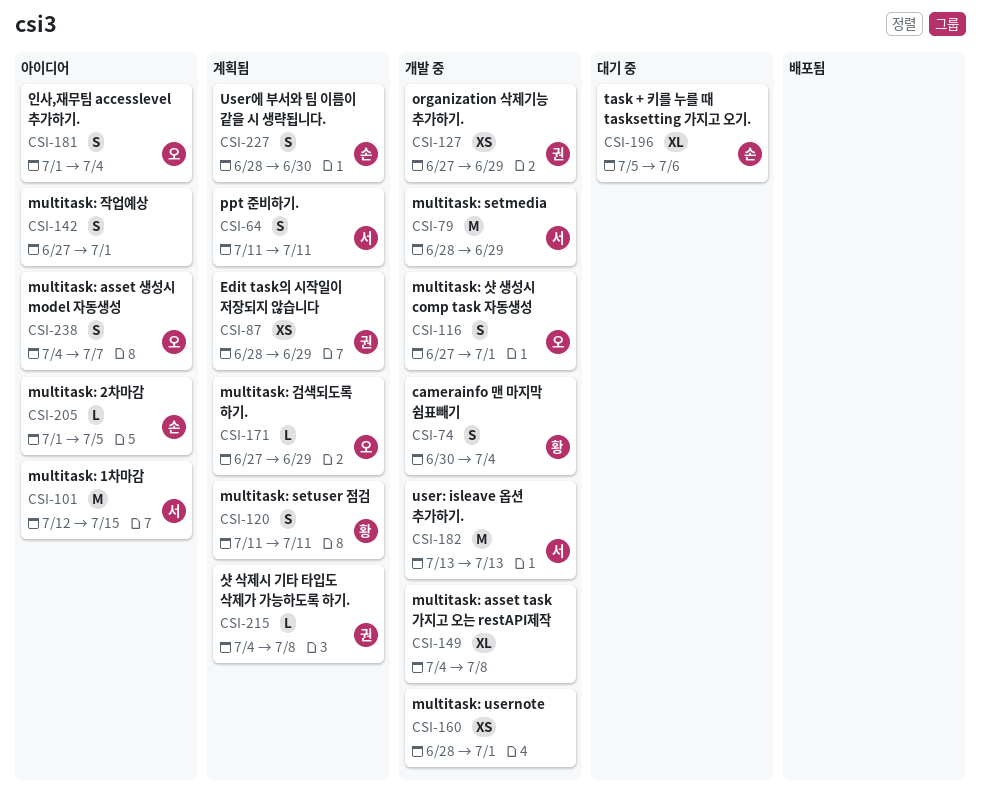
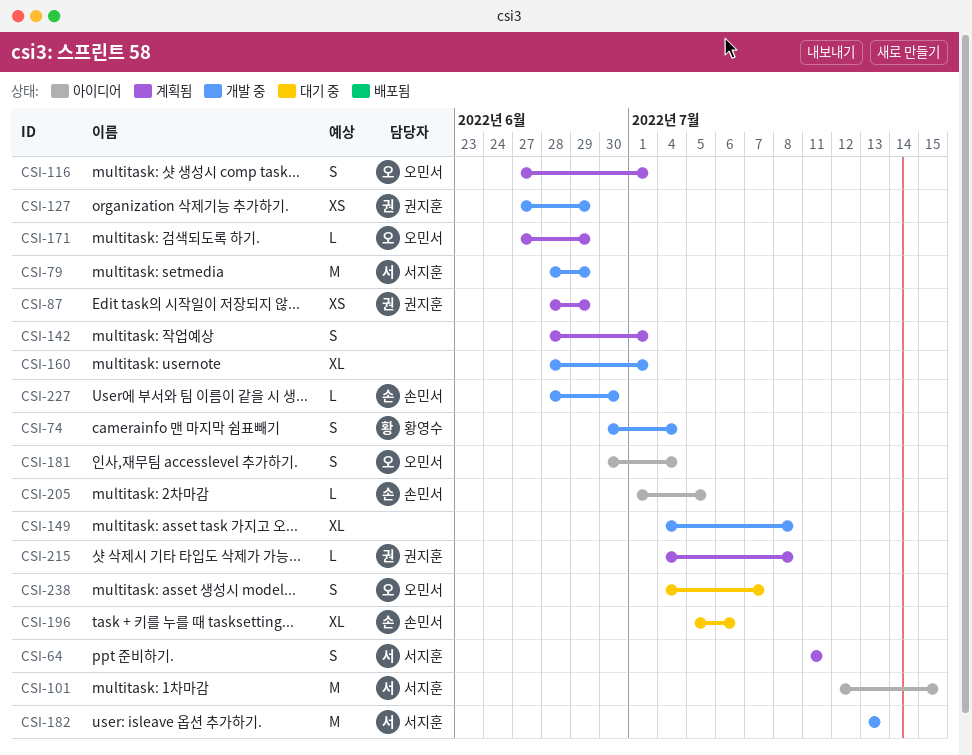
CSI-116, status: 개발 중 -> 계획됨
CSI-120: present -> none
CSI-142, status: 아이디어 -> 계획됨
CSI-142, start: Jun 27 -> Jun 28
CSI-160, estimate: XS -> XL
CSI-181, start: Jul 1 -> Jun 30
CSI-227, status: 계획됨 -> 개발 중
CSI-227, estimate: S -> L
CSI-238, status: 아이디어 -> 대기 중

